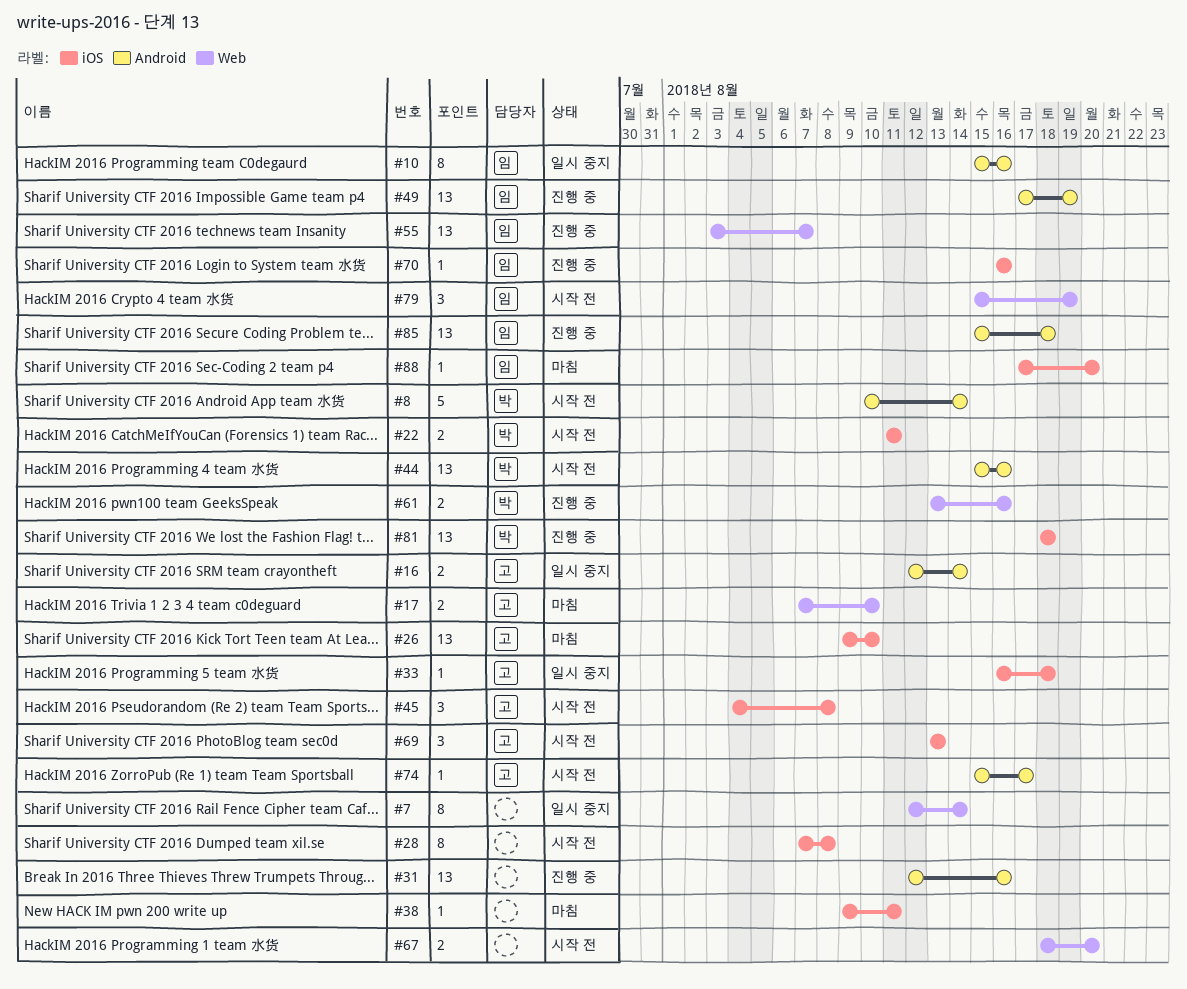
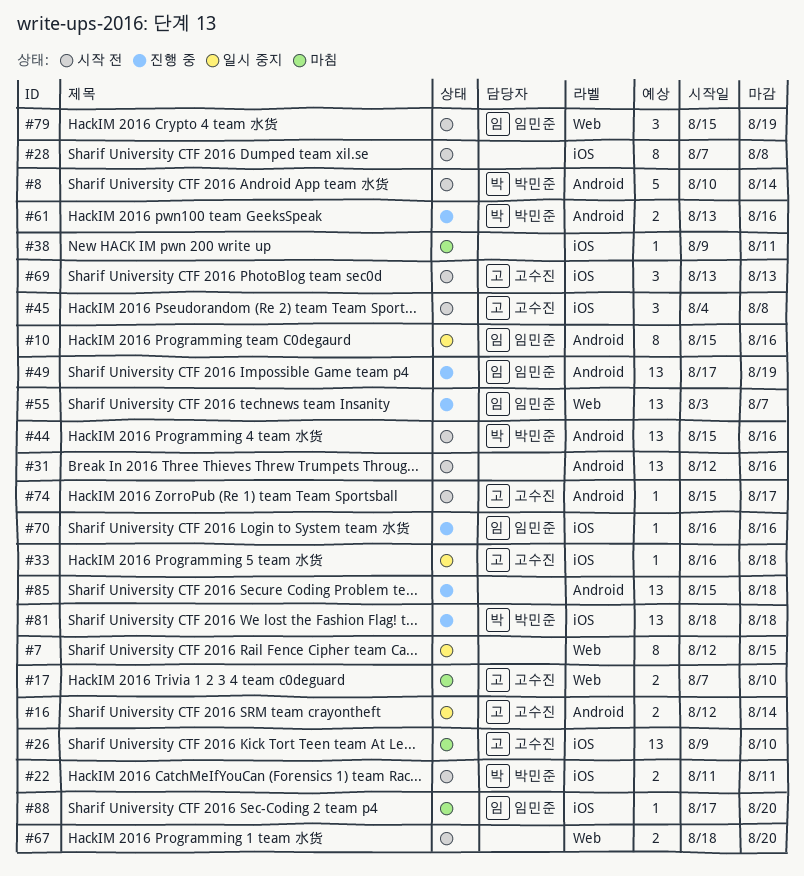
#7, due: Aug 14 -> Aug 15
#31, status: 진행 중 -> 시작 전
#61, label: Web -> Android
#85, owner: 임민준 -> none

